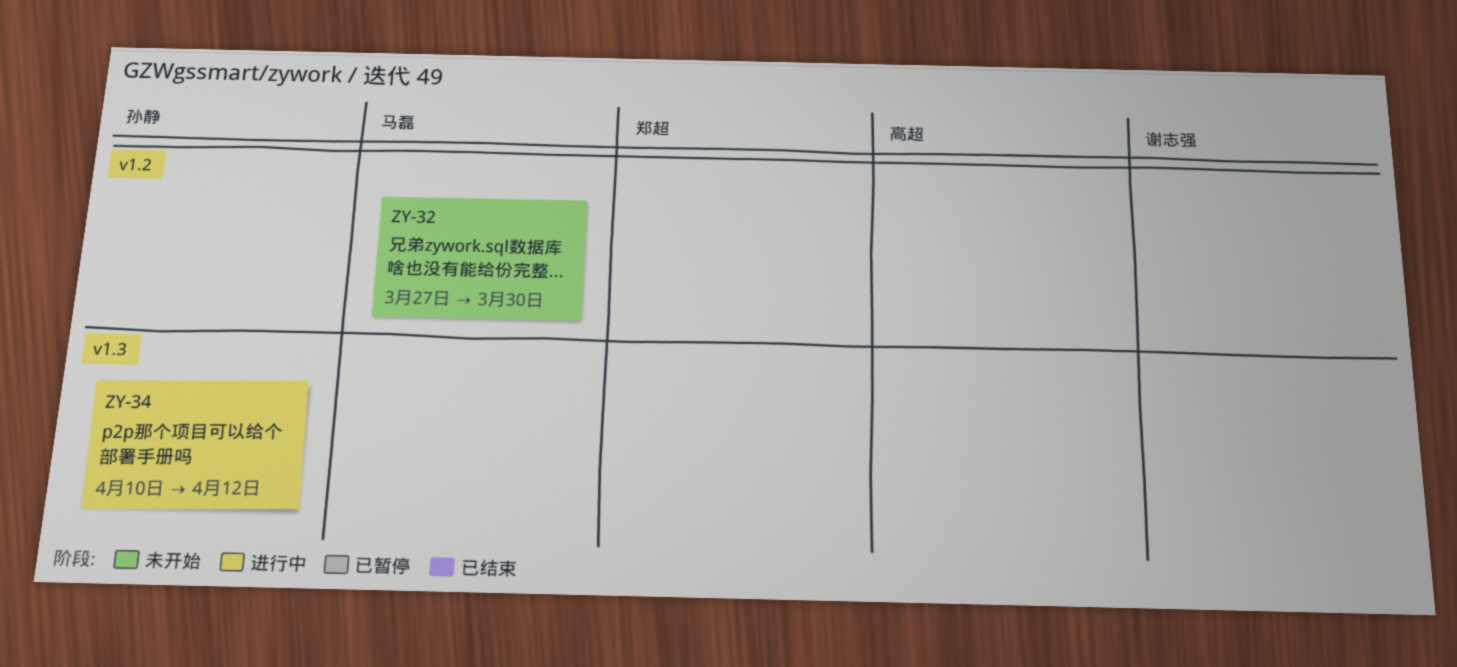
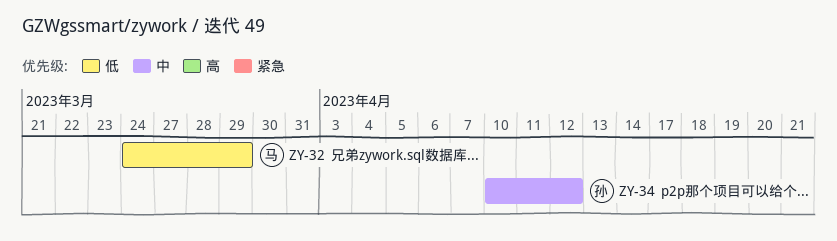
ZY-32, start: Mar 27 -> Mar 24
ZY-32, due: Mar 30 -> Mar 29

